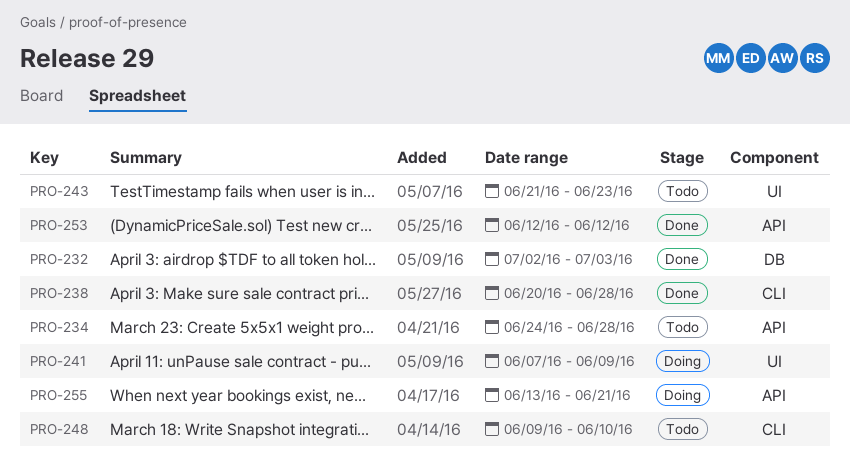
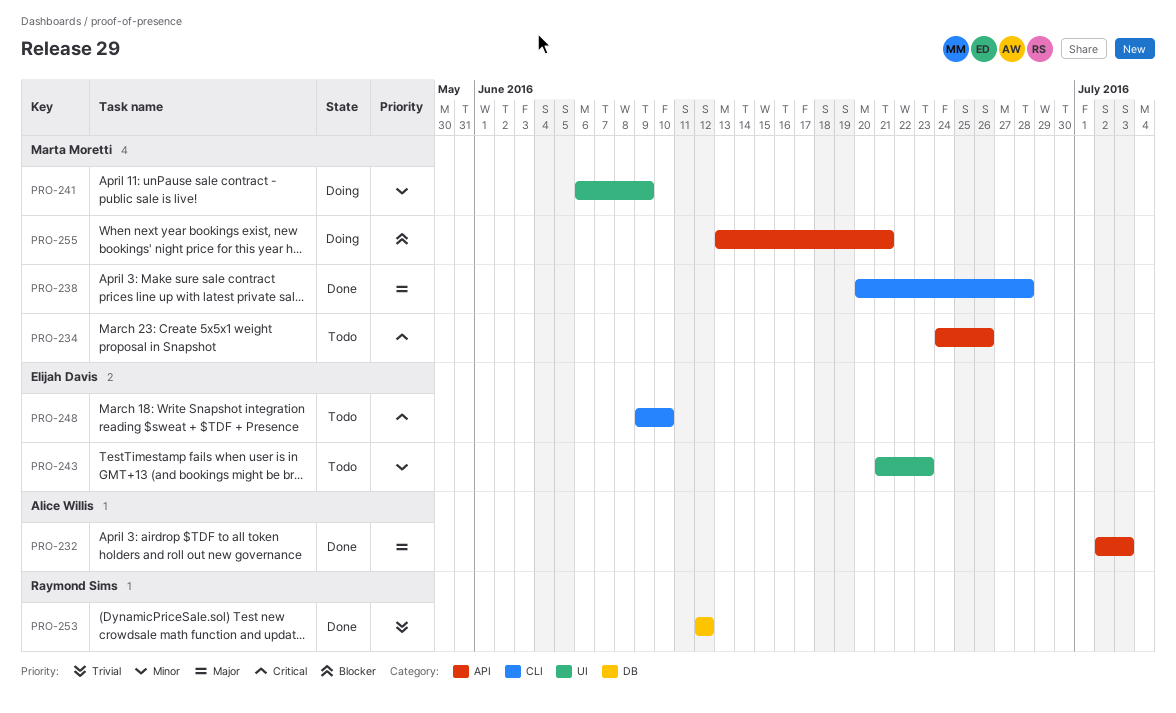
PRO-232, label: DB -> API
PRO-234, due: Jun 28 -> Jun 26
PRO-241, start: Jun 7 -> Jun 6
PRO-253, label: API -> DB

